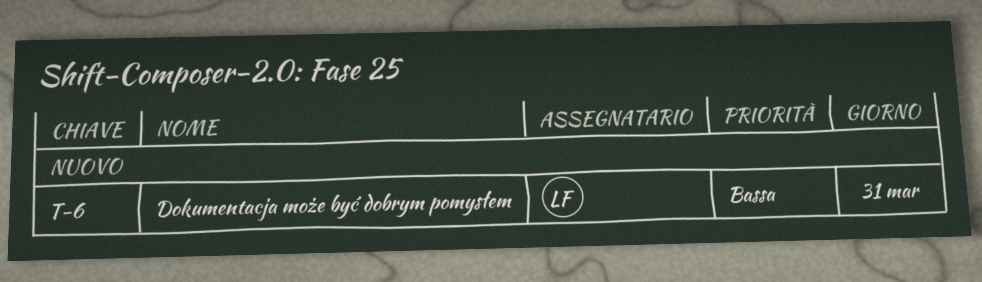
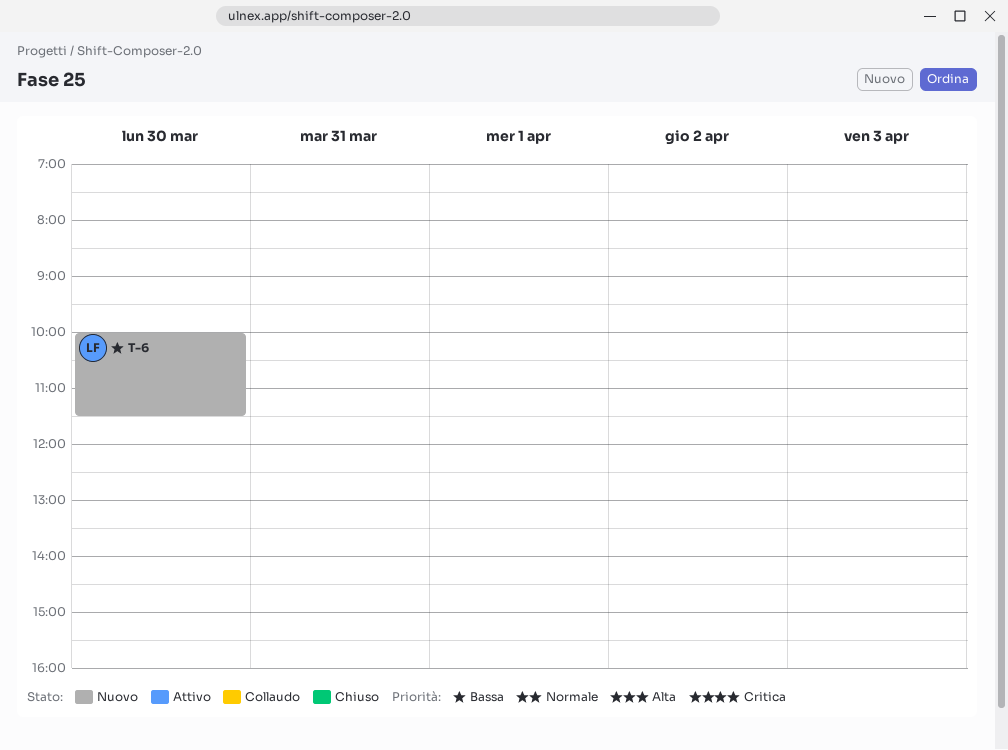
T-6, day: Mar 31 -> Mar 30

